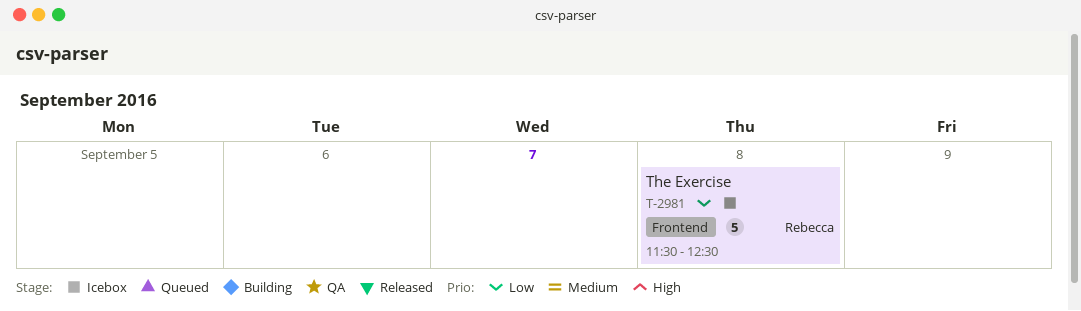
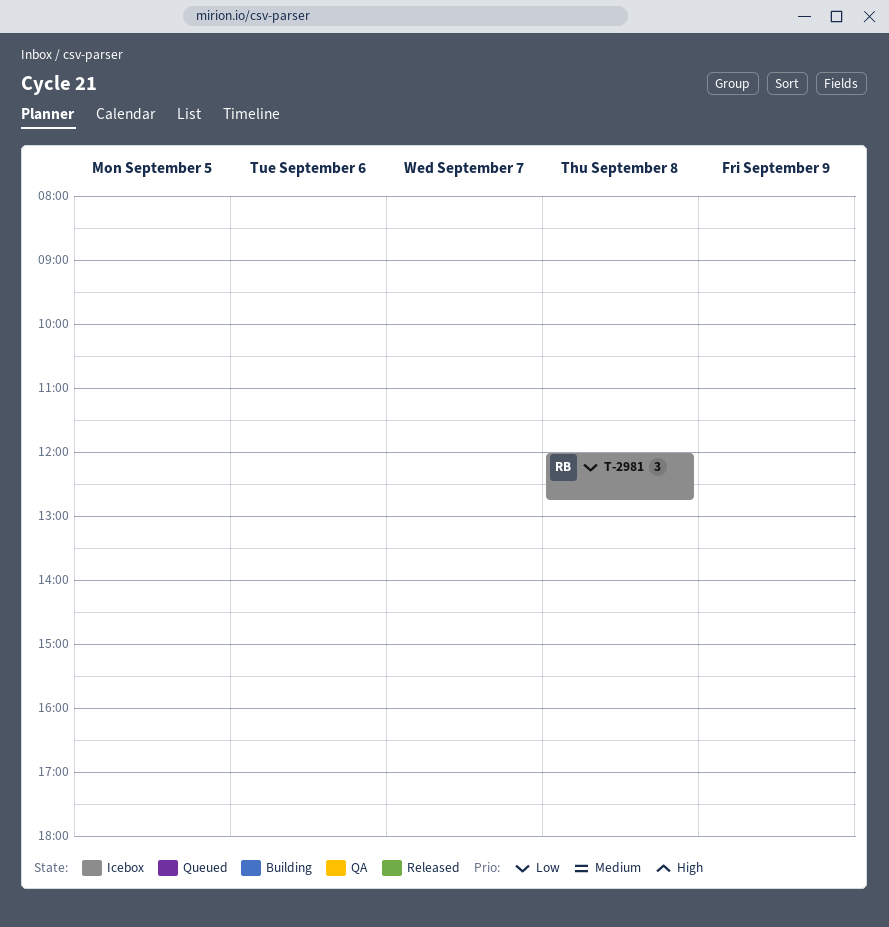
T-2981, estimate: 5 -> 3
T-2981, begins: 11:30 -> 12:00
T-2981, ends: 12:30 -> 12:45

